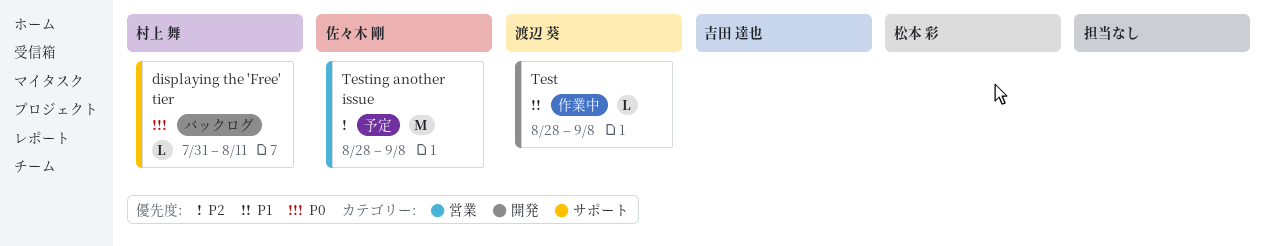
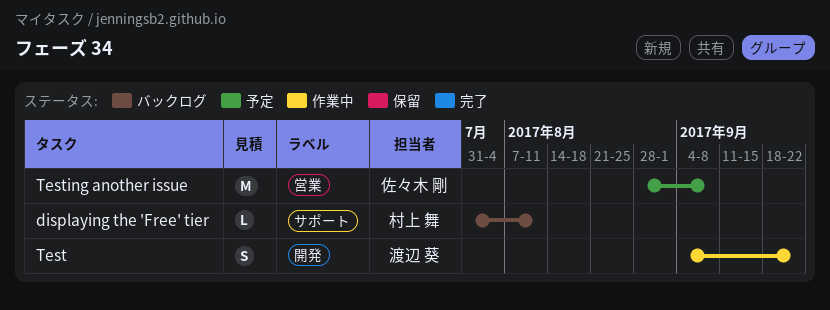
Test, estimate: L -> S
Test, start: Aug 28 -> Sep 4
Test, due: Sep 8 -> Sep 22

